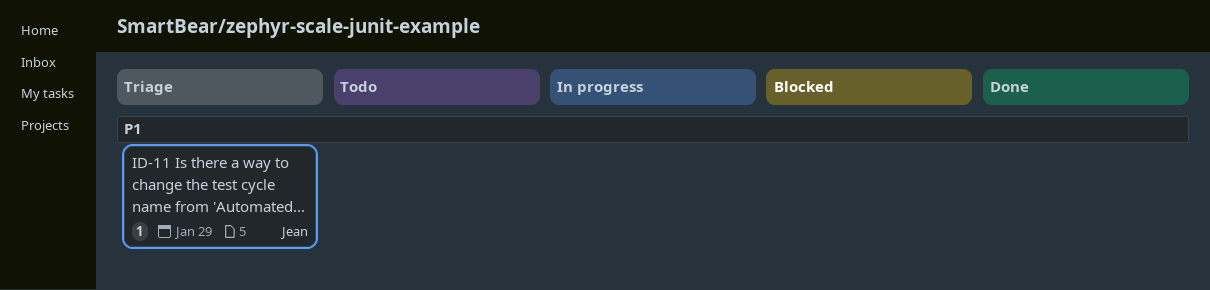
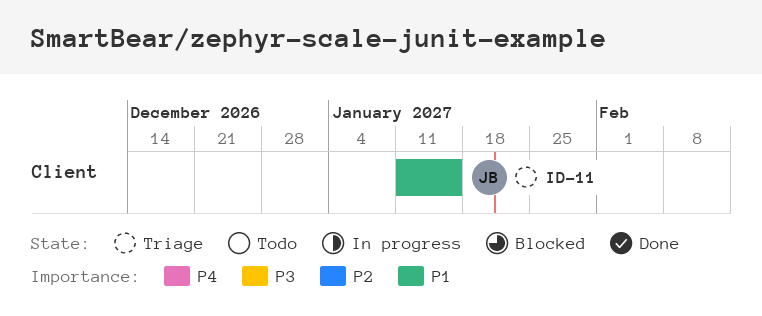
ID-11, due: Jan 29 -> Jan 15

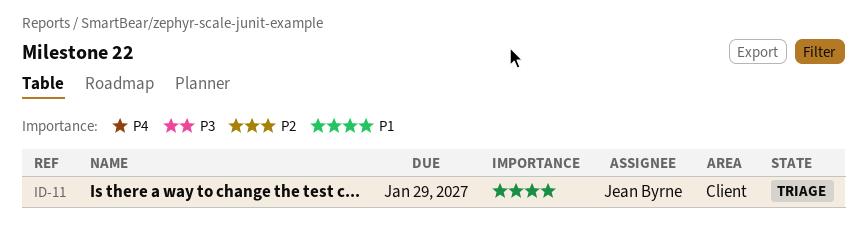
ID-11, due: Jan 15 -> Jan 29

